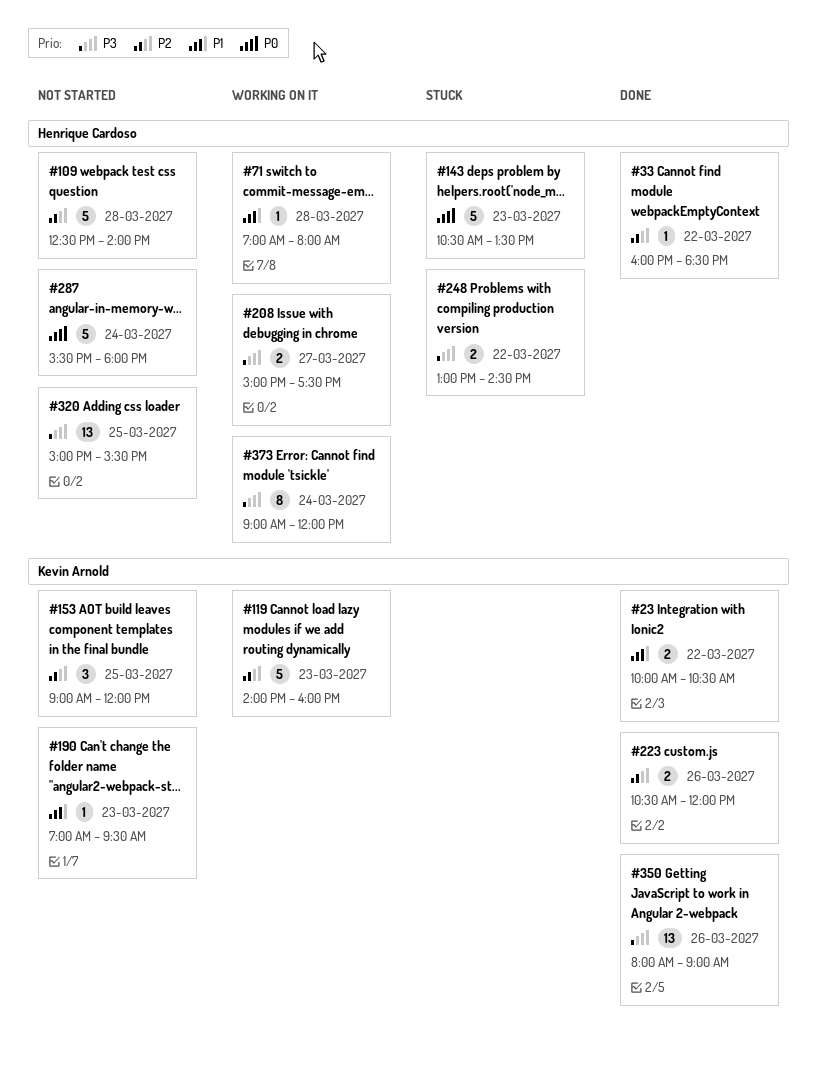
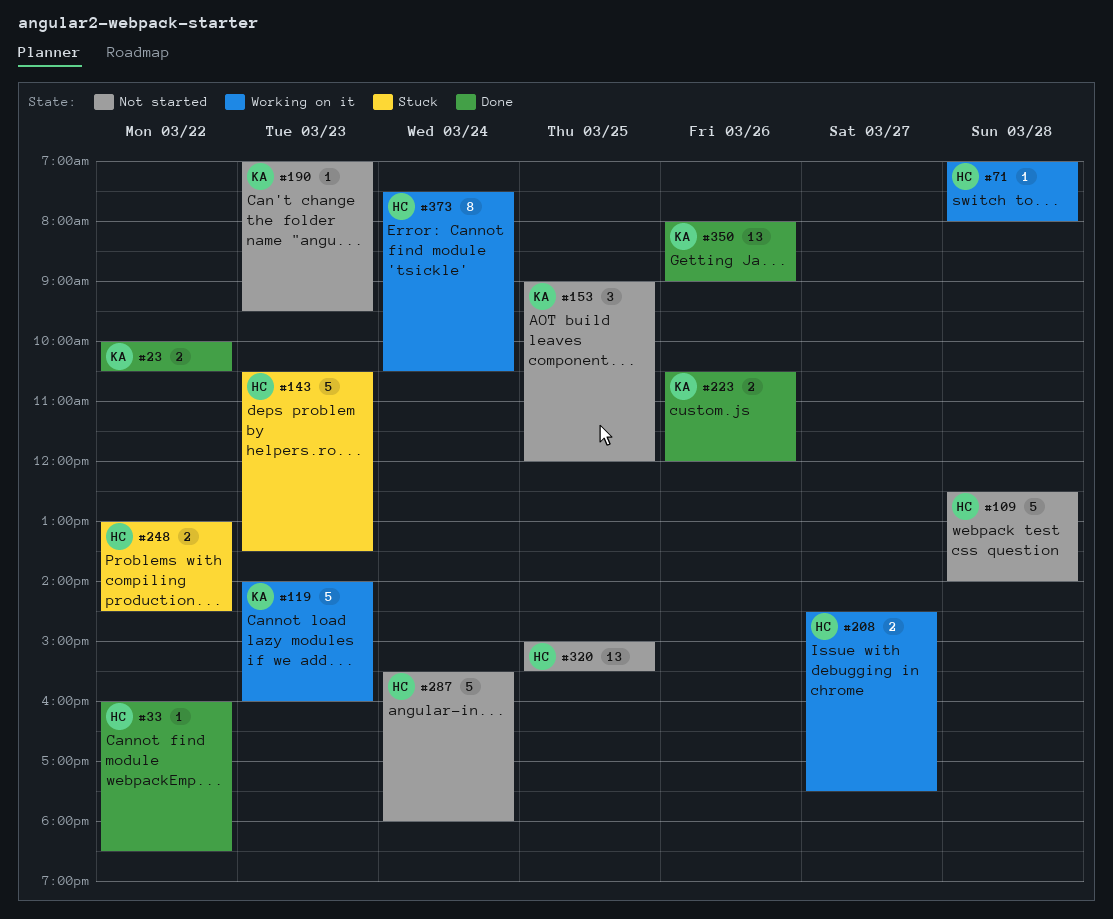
#208, begins: 15:00 -> 14:30
#373, begins: 09:00 -> 07:30
#373, ends: 12:00 -> 10:30

